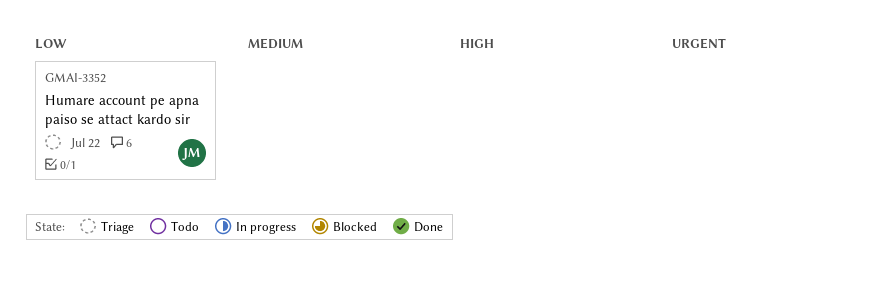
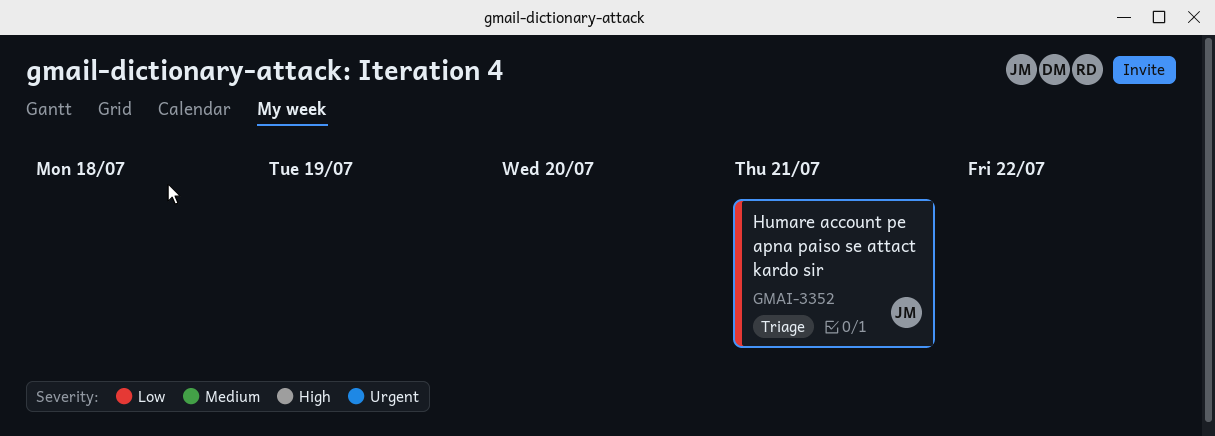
GMAI-3352, due: Jul 22 -> Jul 21

